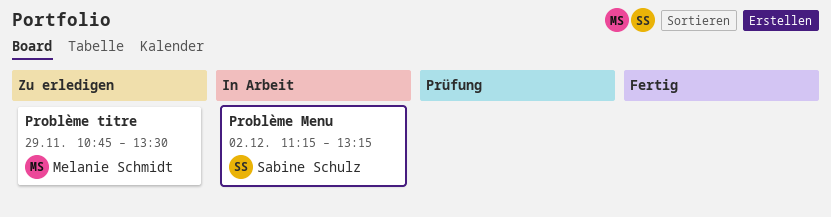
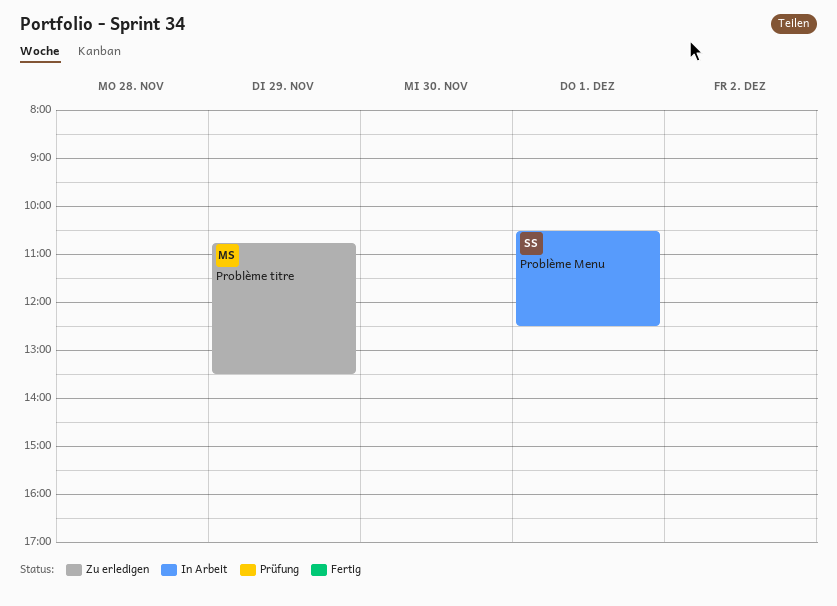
Problème Menu, day: Dec 2 -> Dec 1
Problème Menu, begins: 11:15 -> 10:30
Problème Menu, ends: 13:15 -> 12:30

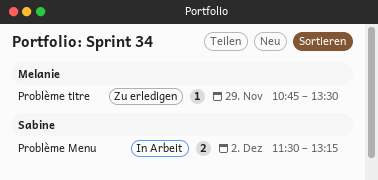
Problème Menu, day: Dec 1 -> Dec 2
Problème Menu, begins: 10:30 -> 11:30
Problème Menu, ends: 12:30 -> 13:15

